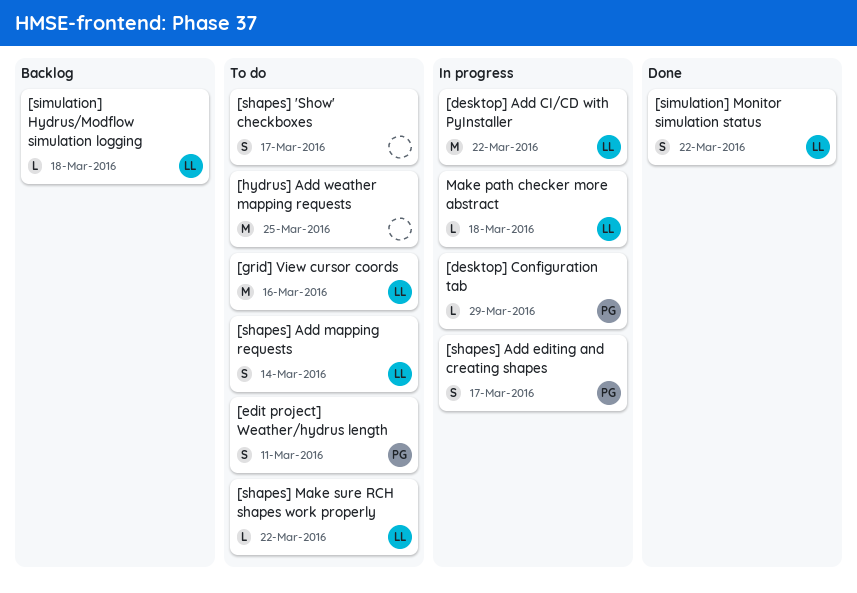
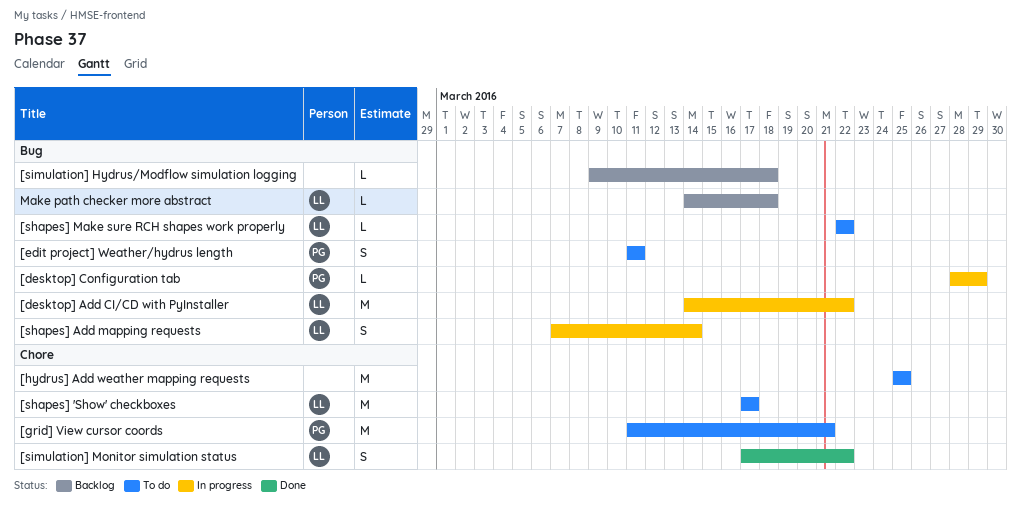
[grid] View cursor coords, owner: LL -> PG
[grid] View cursor coords, due: Mar 16 -> Mar 21
[shapes] 'Show' checkboxes, owner: none -> LL
[shapes] 'Show' checkboxes, estimate: S -> M
[shapes] Add editing and creating shapes: present -> none
[shapes] Add mapping requests, status: To do -> In progress
[simulation] Hydrus/Modflow simulation logging, owner: LL -> none
Make path checker more abstract, status: In progress -> Backlog

